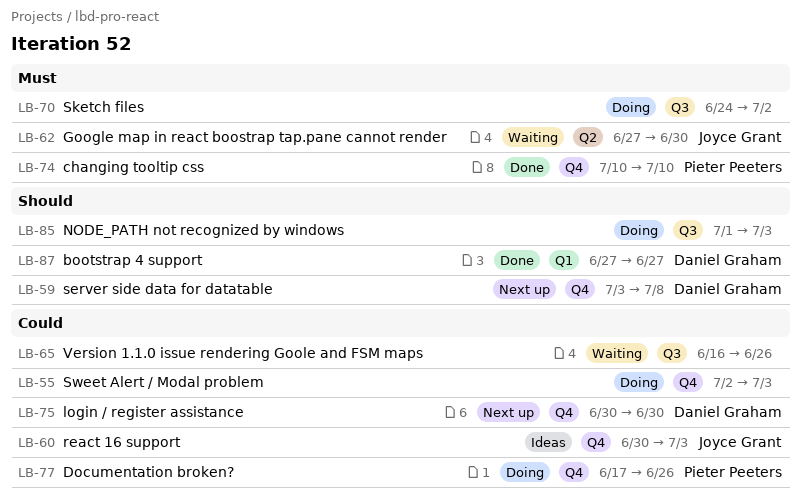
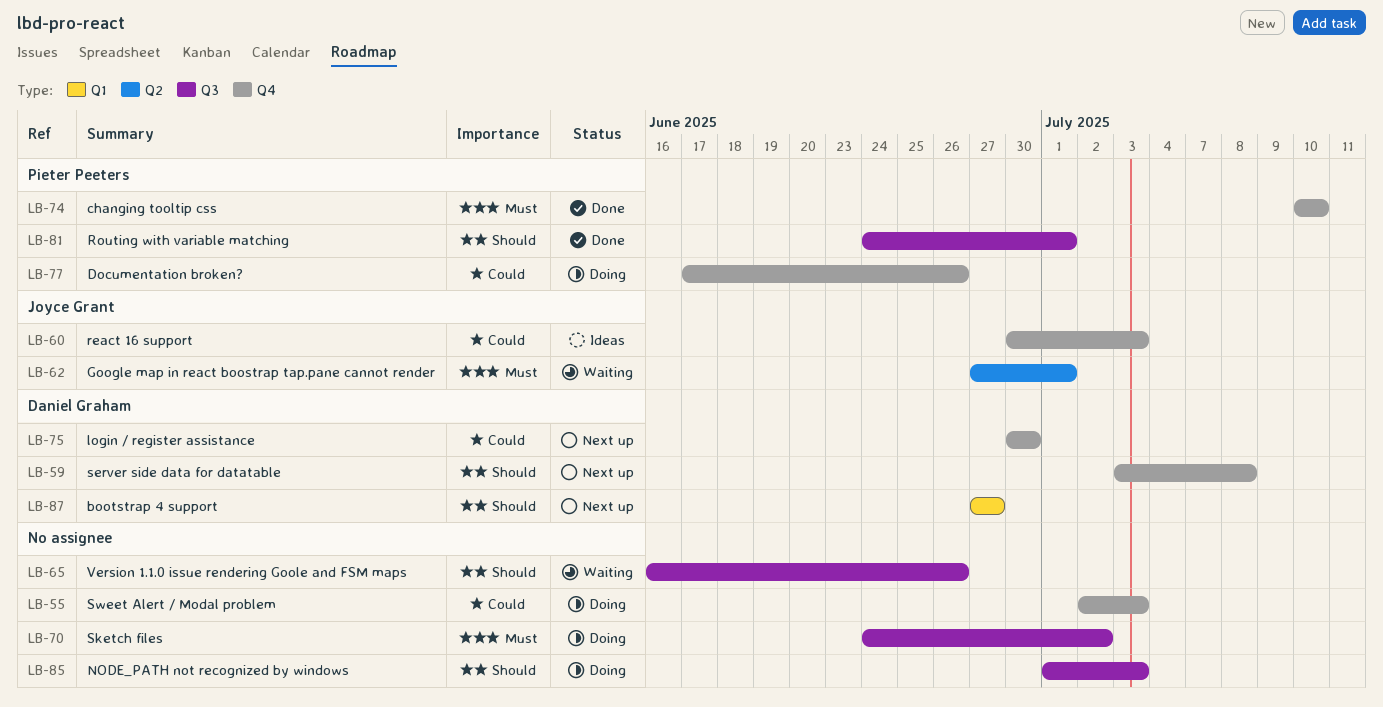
LB-62, due: Jun 30 -> Jul 1
LB-65, priority: Could -> Should
LB-81: none -> present
LB-87, status: Done -> Next up

